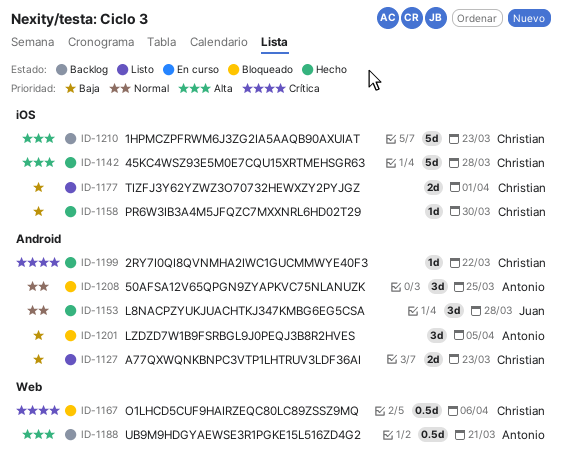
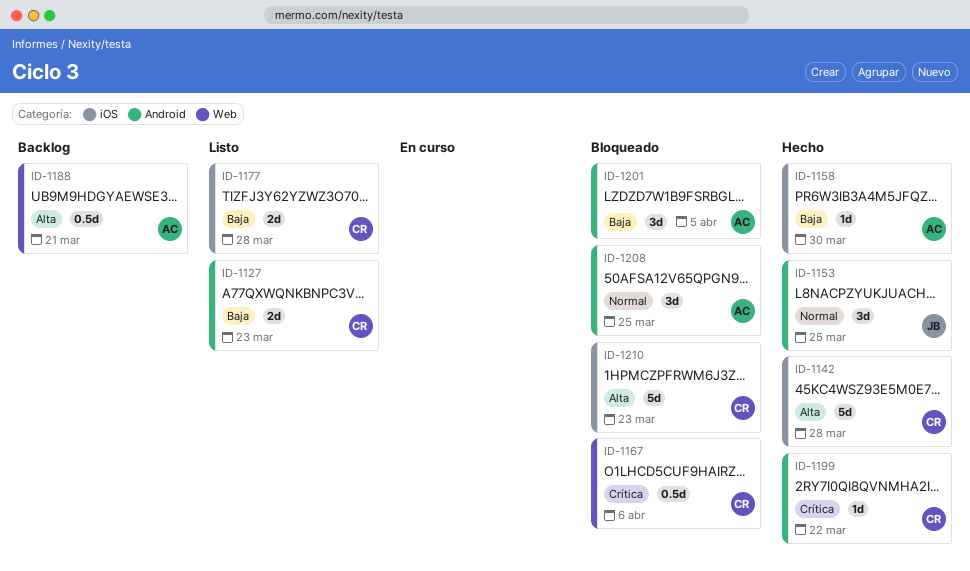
ID-1153, due: Mar 28 -> Mar 25
ID-1158, owner: Christian -> Antonio
ID-1177, due: Apr 1 -> Mar 28
ID-1210, status: Backlog -> Bloqueado

